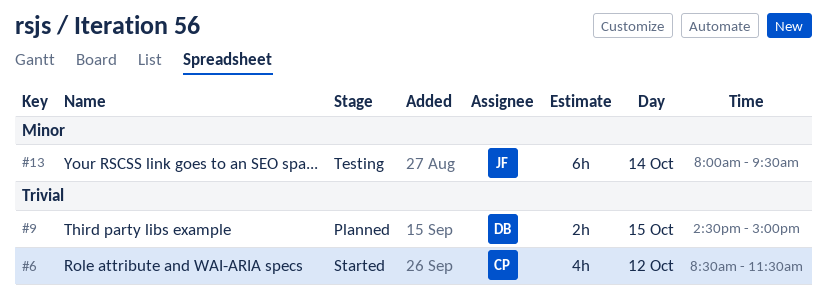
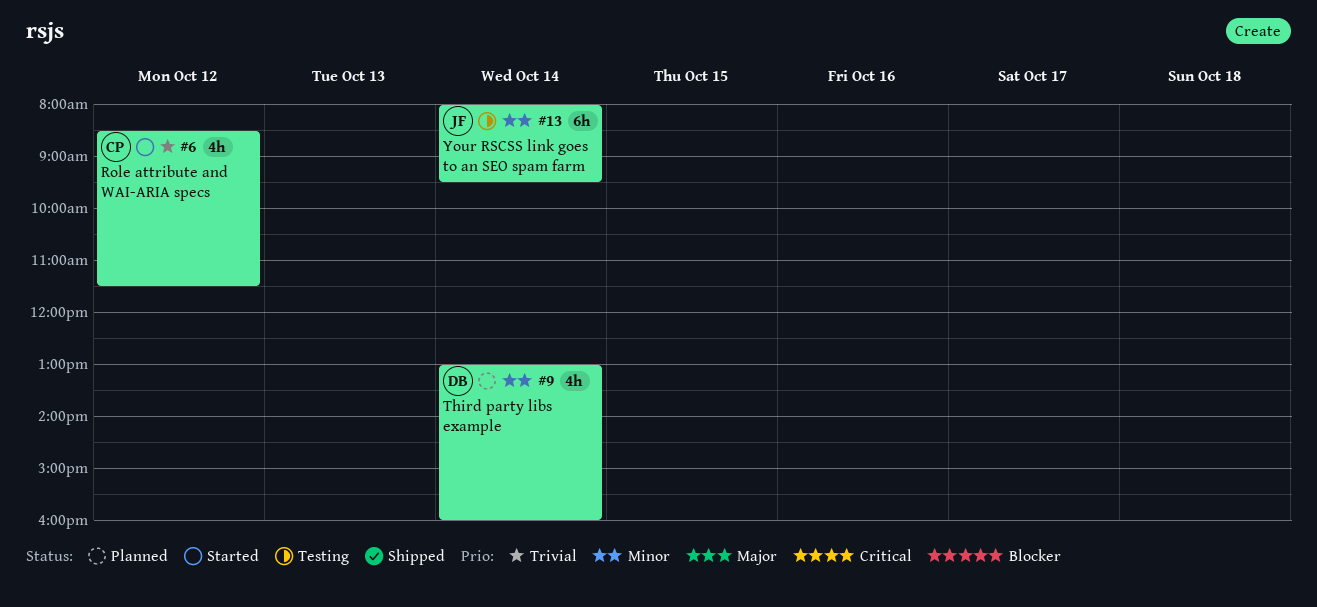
#9, priority: Trivial -> Minor
#9, estimate: 2h -> 4h
#9, day: Oct 15 -> Oct 14
#9, begins: 14:30 -> 13:00
#9, ends: 15:00 -> 16:00

